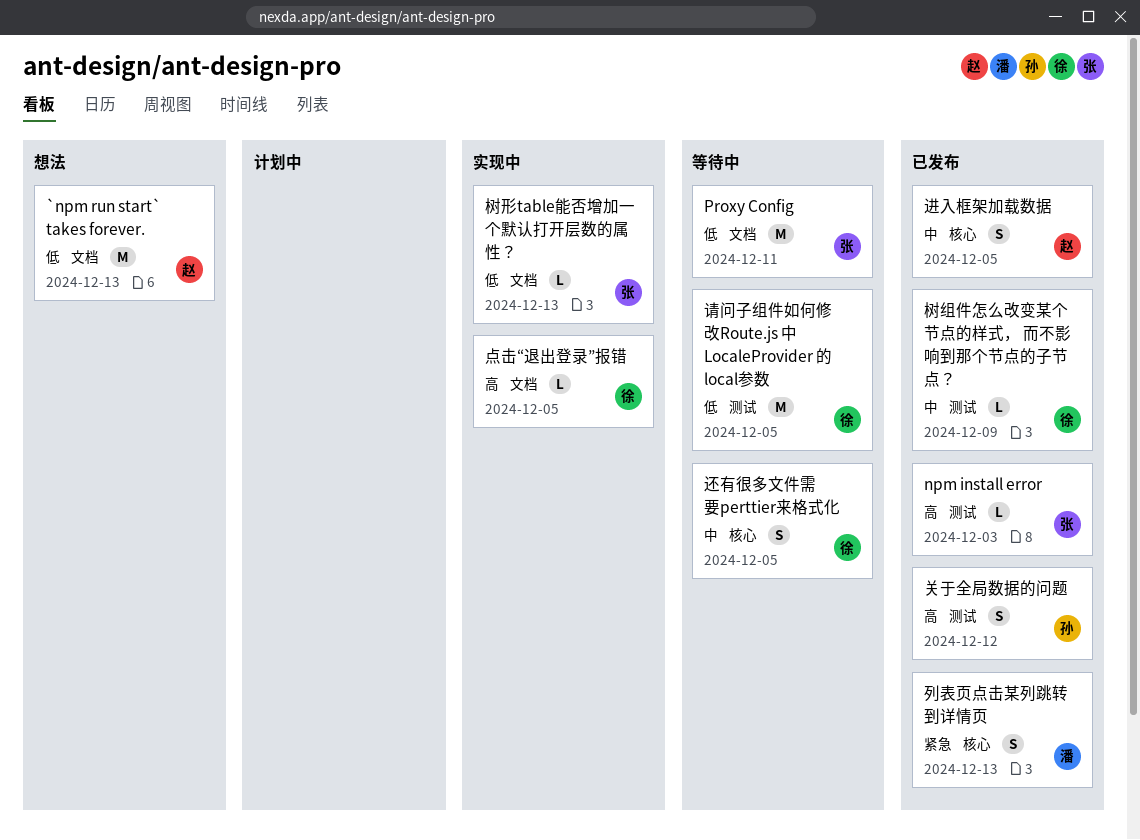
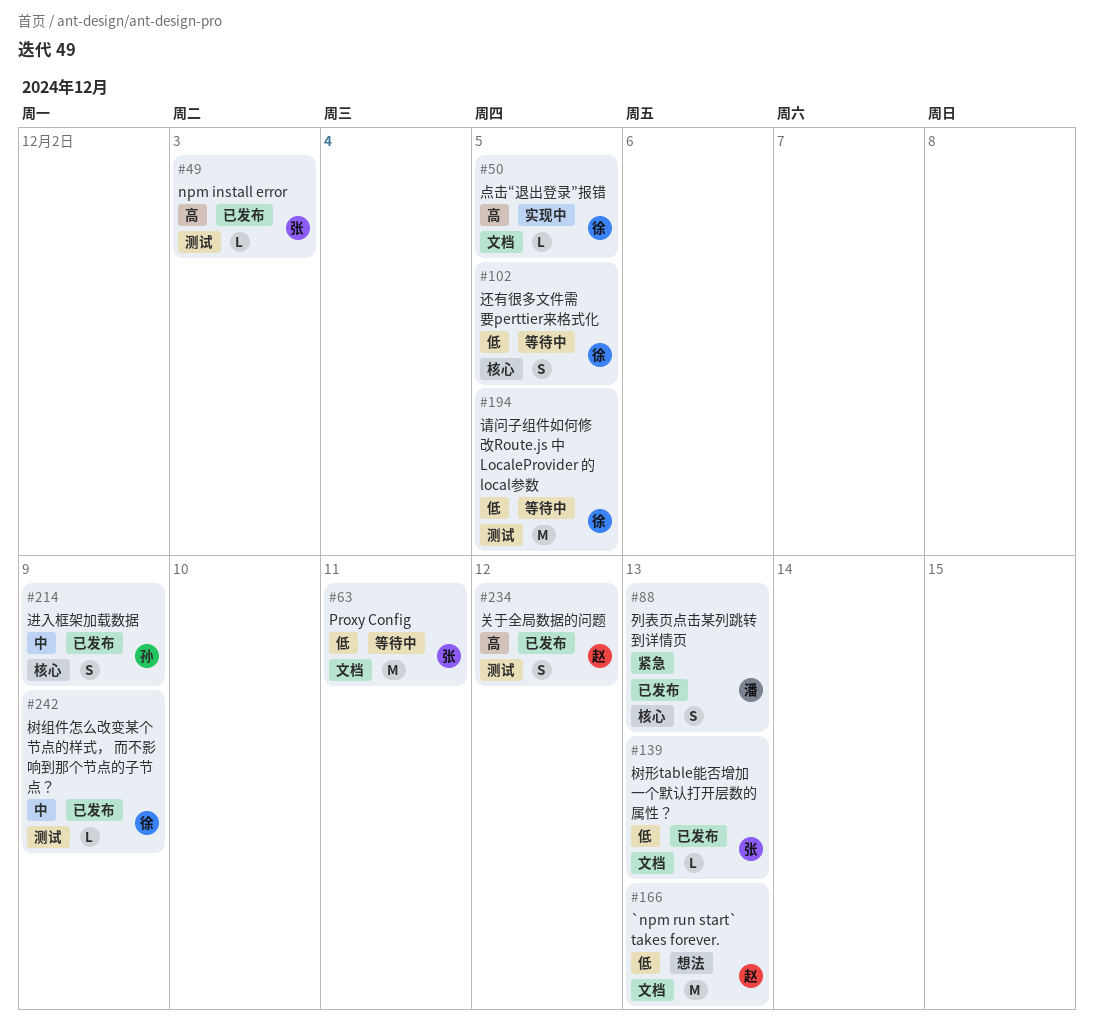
关于全局数据的问题, owner: 孙 -> 赵
树形table能否增加一个默认打开层数的属性？, status: 实现中 -> 已发布
还有很多文件需要perttier来格式化, priority: 中 -> 低
进入框架加载数据, owner: 赵 -> 孙
进入框架加载数据, due: Dec 5 -> Dec 9

